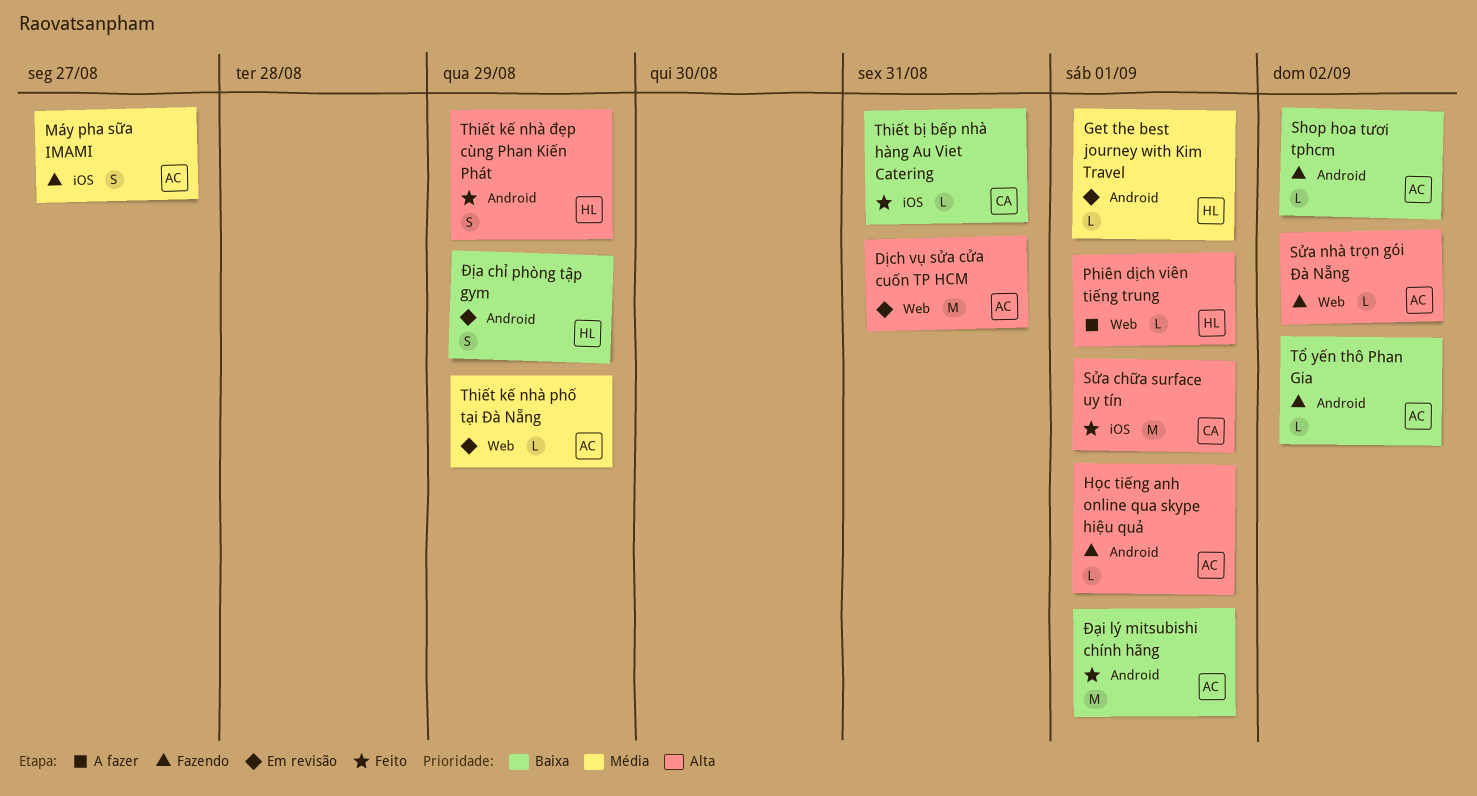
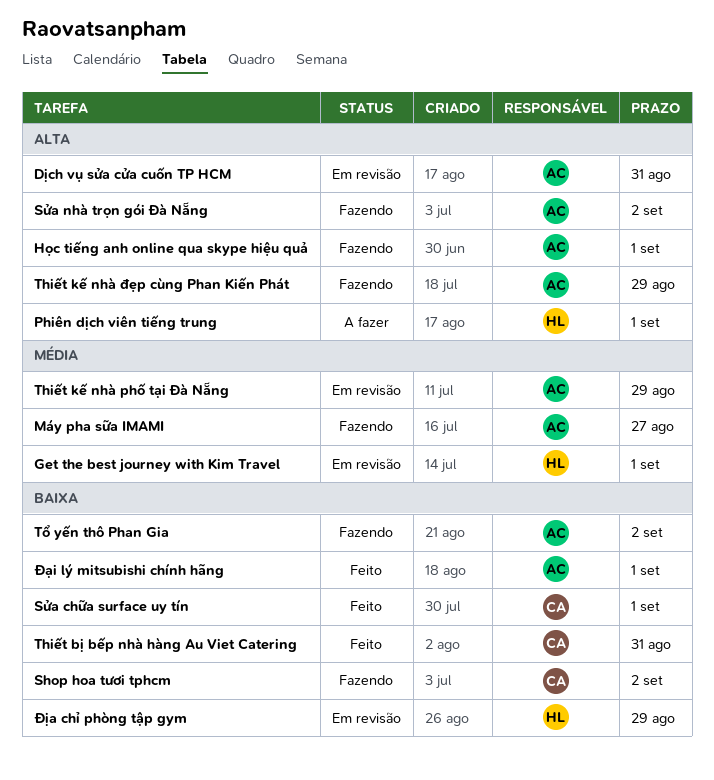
Shop hoa tươi tphcm, owner: AC -> CA
Sửa chữa surface uy tín, priority: Alta -> Baixa
Thiết kế nhà đẹp cùng Phan Kiến Phát, status: Feito -> Fazendo
Thiết kế nhà đẹp cùng Phan Kiến Phát, owner: HL -> AC

